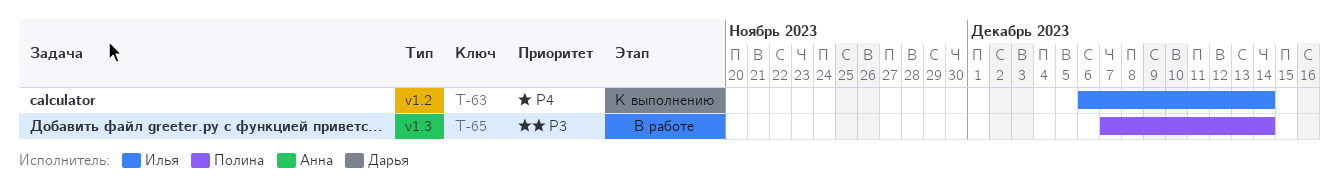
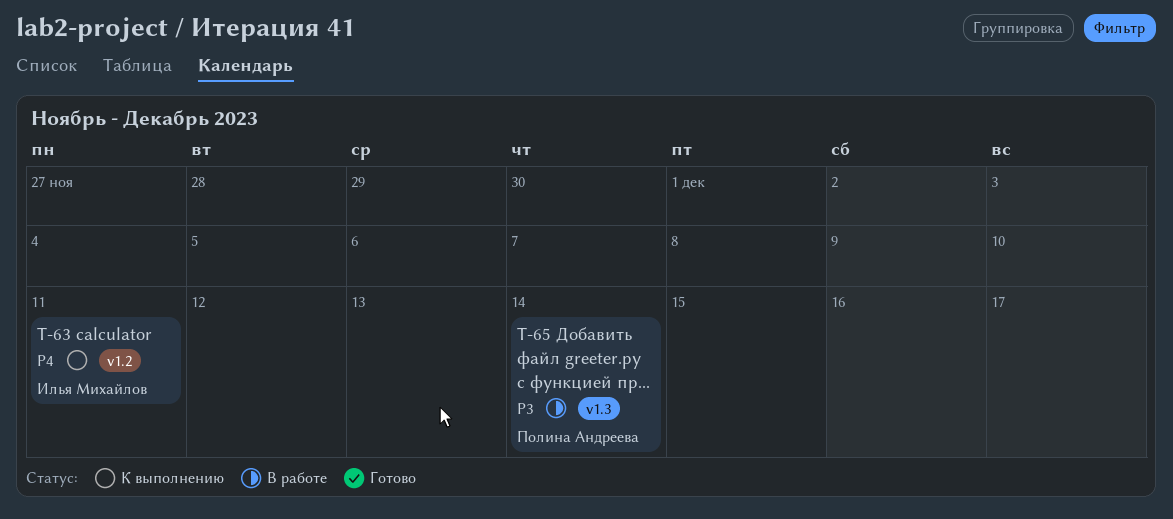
T-63, due: Dec 14 -> Dec 11

